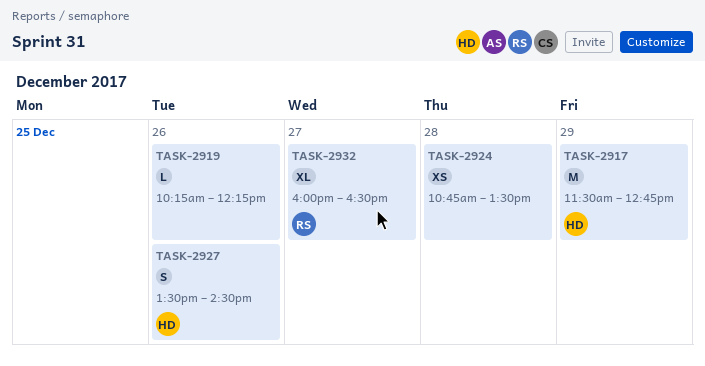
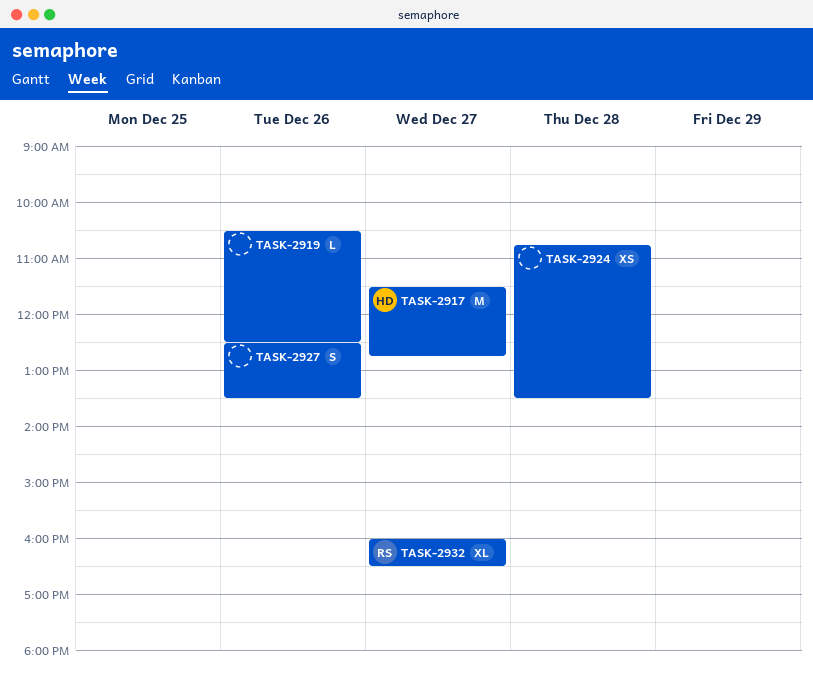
TASK-2917, day: Dec 29 -> Dec 27
TASK-2919, begins: 10:15 -> 10:30
TASK-2919, ends: 12:15 -> 12:30
TASK-2927, owner: HD -> none
TASK-2927, begins: 13:30 -> 12:30
TASK-2927, ends: 14:30 -> 13:30

